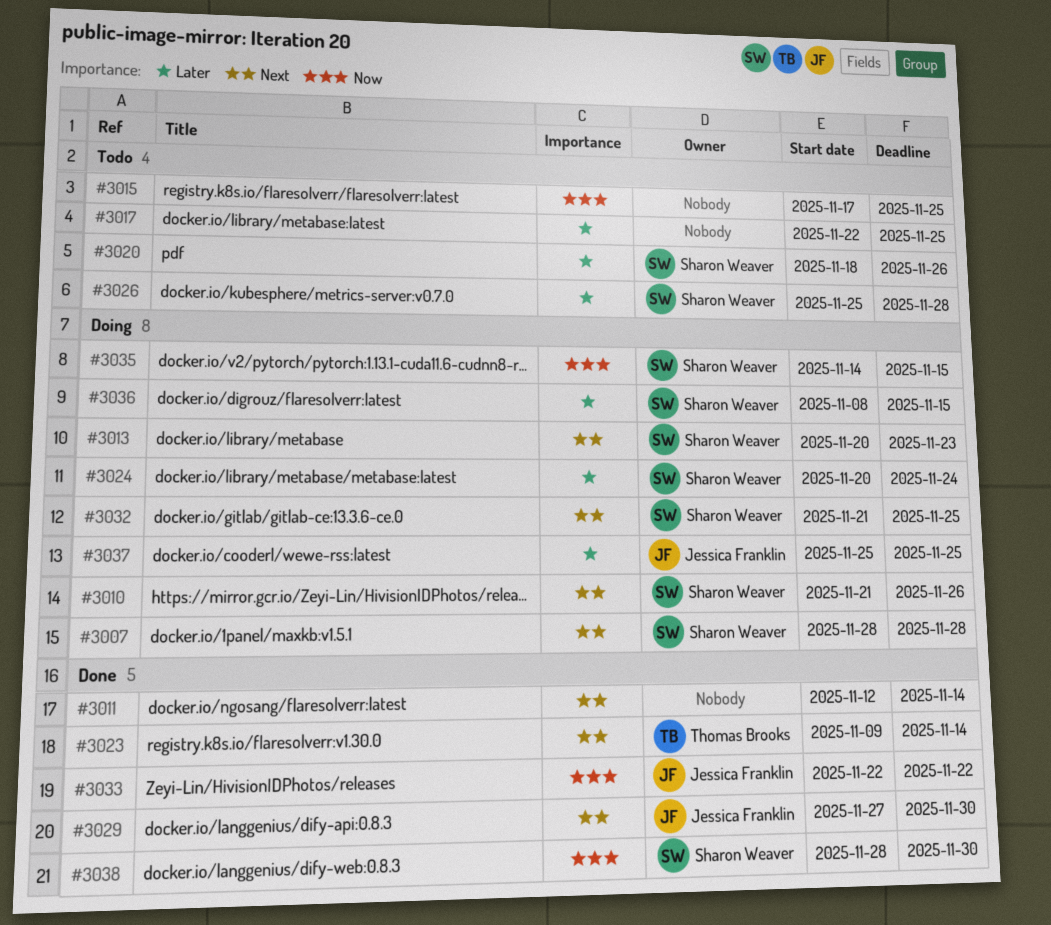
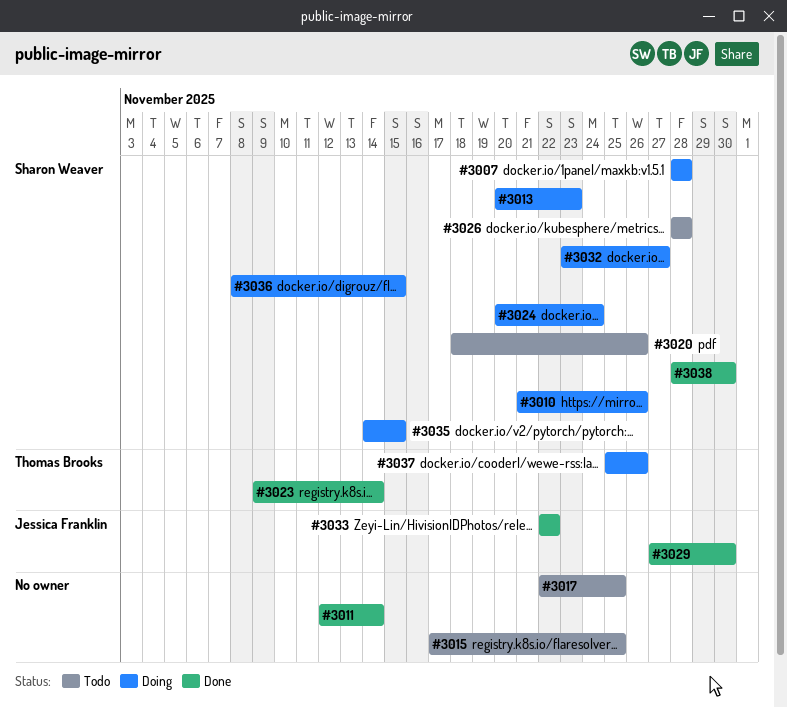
#3026, start: Nov 25 -> Nov 28
#3032, start: Nov 21 -> Nov 23
#3032, due: Nov 25 -> Nov 27
#3037, owner: Jessica Franklin -> Thomas Brooks
#3037, due: Nov 25 -> Nov 26

